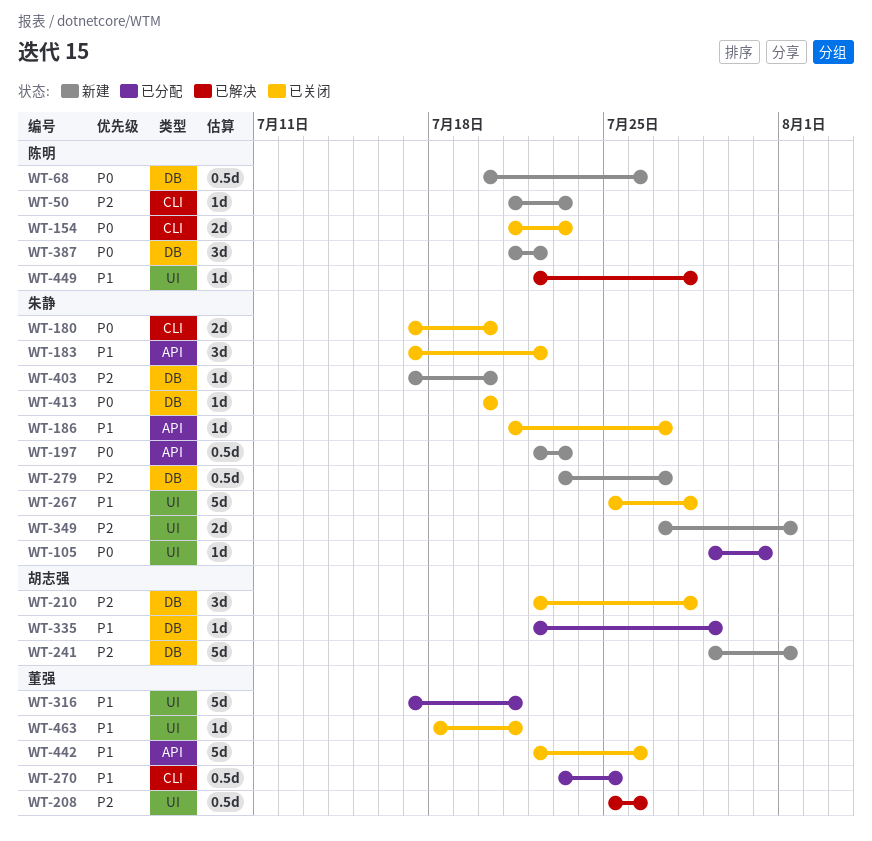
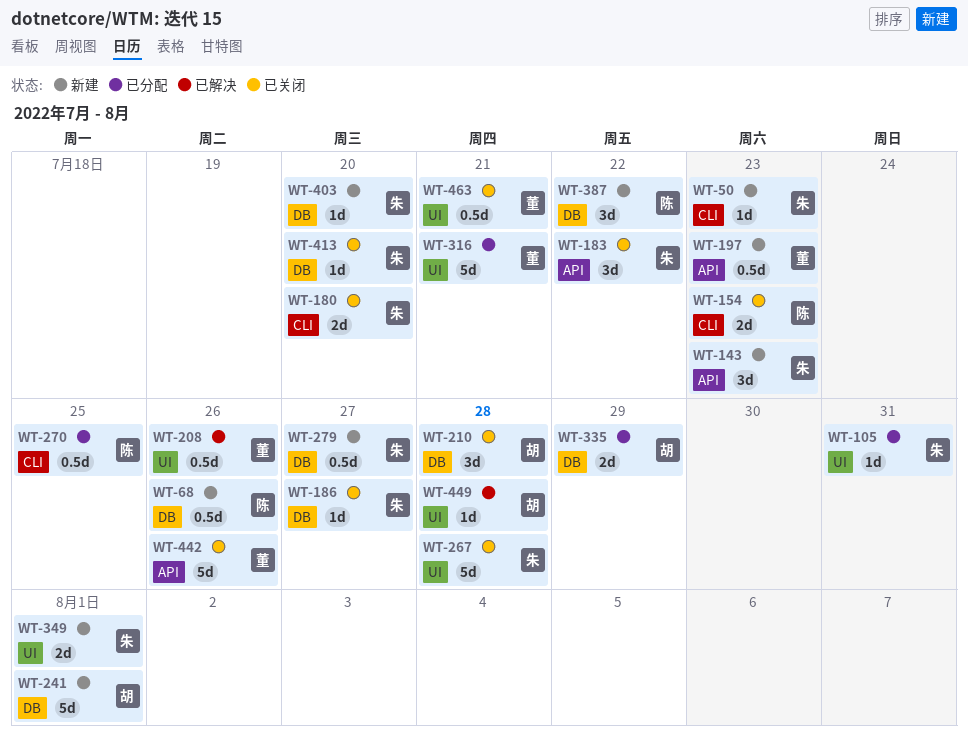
WT-50, owner: 陈明 -> 朱静
WT-143: none -> present
WT-186, label: API -> DB
WT-197, owner: 朱静 -> 董强
WT-270, owner: 董强 -> 陈明
WT-335, estimate: 1d -> 2d
WT-449, owner: 陈明 -> 胡志强
WT-463, estimate: 1d -> 0.5d

